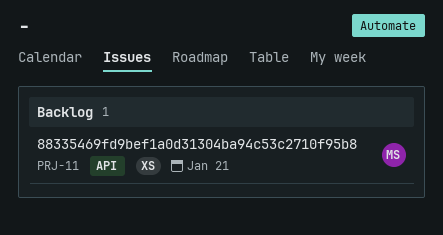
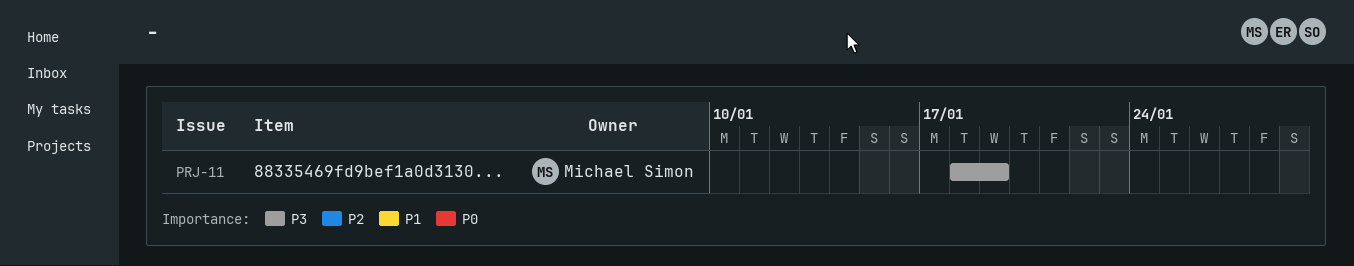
PRJ-11, due: Jan 21 -> Jan 19

